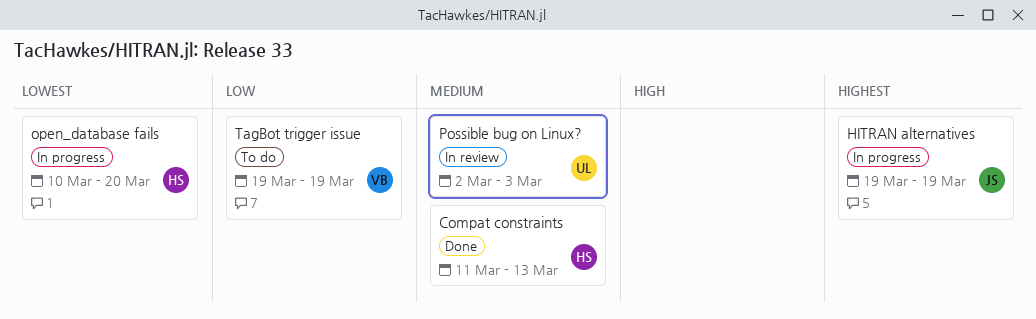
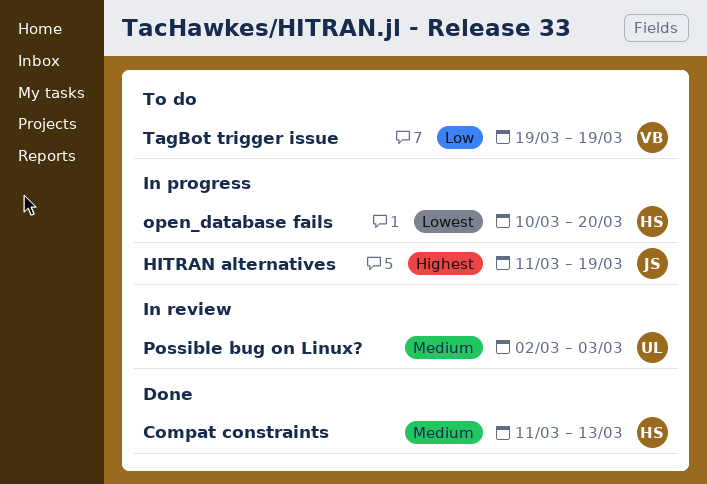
HITRAN alternatives, start: Mar 19 -> Mar 11

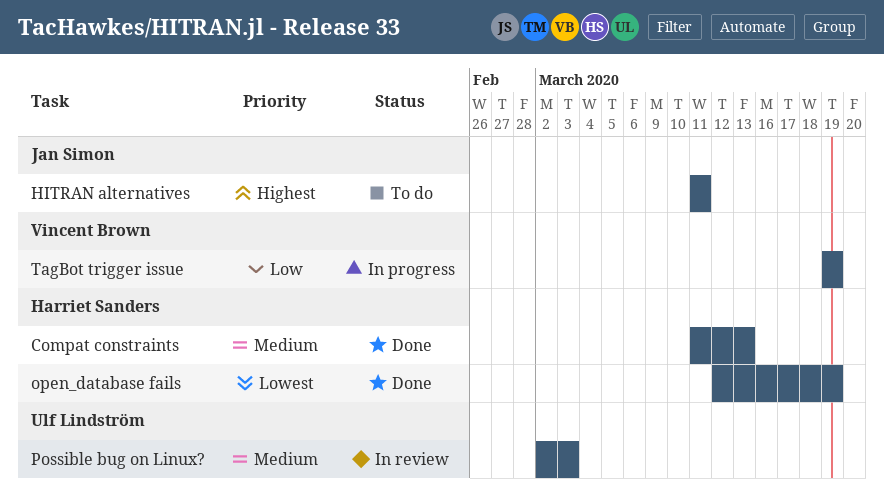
HITRAN alternatives, status: In progress -> To do
HITRAN alternatives, due: Mar 19 -> Mar 11
open_database fails, status: In progress -> Done
open_database fails, start: Mar 10 -> Mar 12
open_database fails, due: Mar 20 -> Mar 19
TagBot trigger issue, status: To do -> In progress

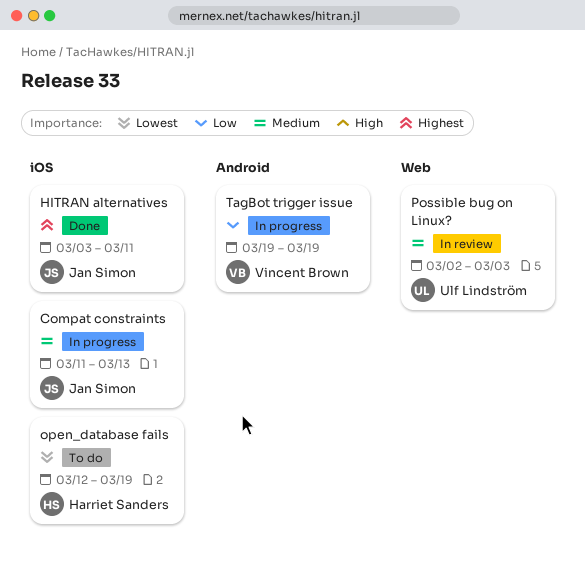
Compat constraints, status: Done -> In progress
Compat constraints, owner: Harriet Sanders -> Jan Simon
HITRAN alternatives, status: To do -> Done
HITRAN alternatives, start: Mar 11 -> Mar 3
open_database fails, status: Done -> To do

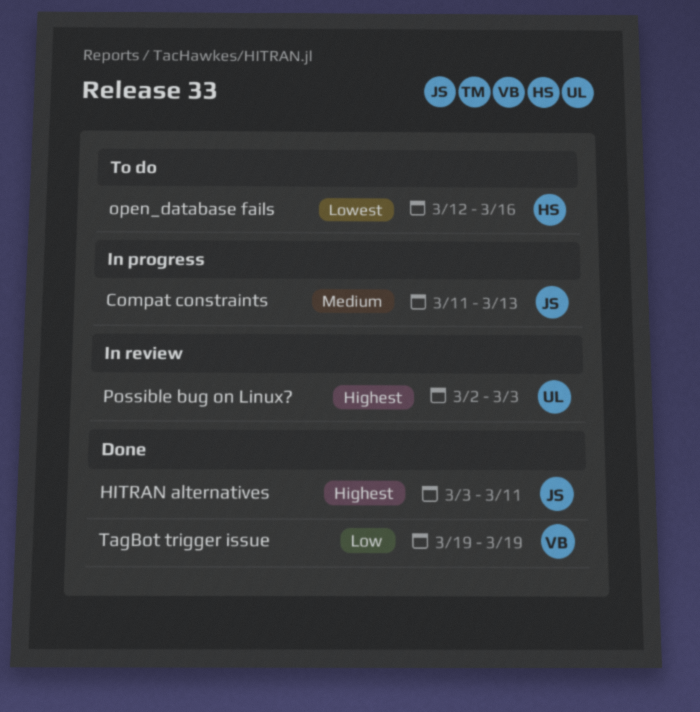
open_database fails, due: Mar 19 -> Mar 16
Possible bug on Linux?, priority: Medium -> Highest
TagBot trigger issue, status: In progress -> Done

